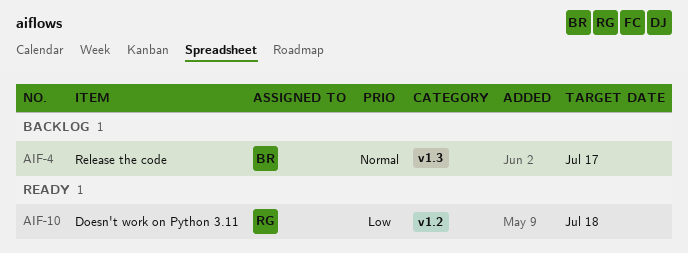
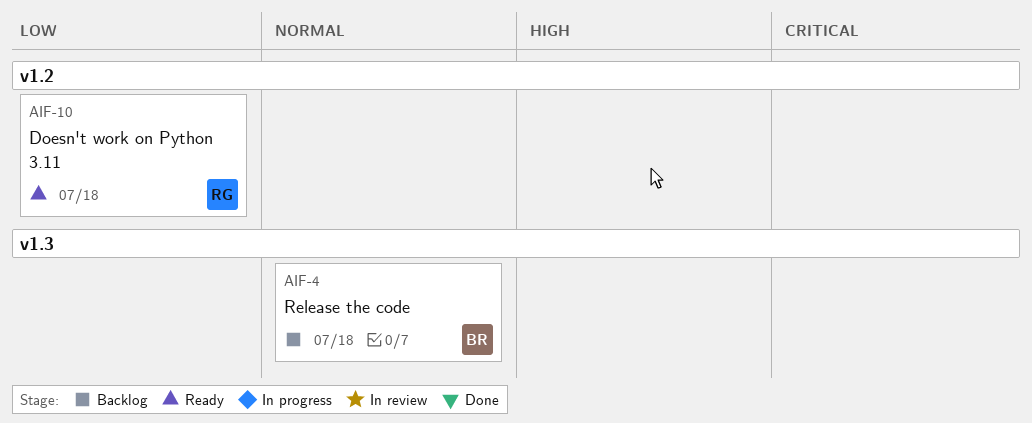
AIF-4, due: Jul 17 -> Jul 18

